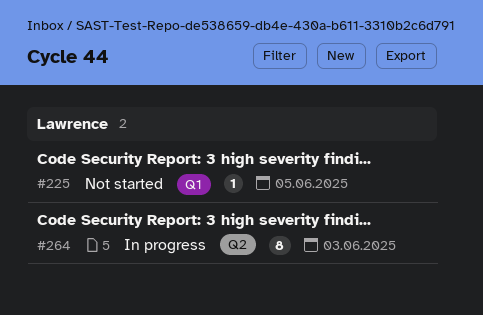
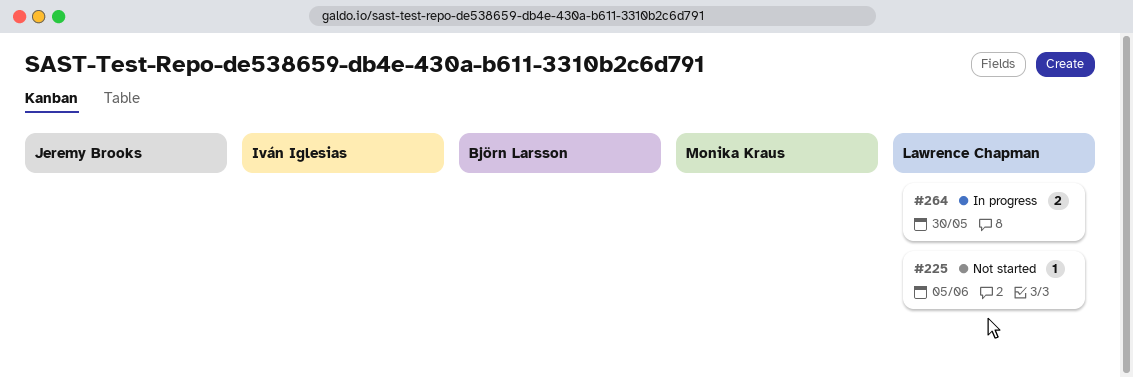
#264, estimate: 8 -> 2
#264, due: Jun 3 -> May 30

